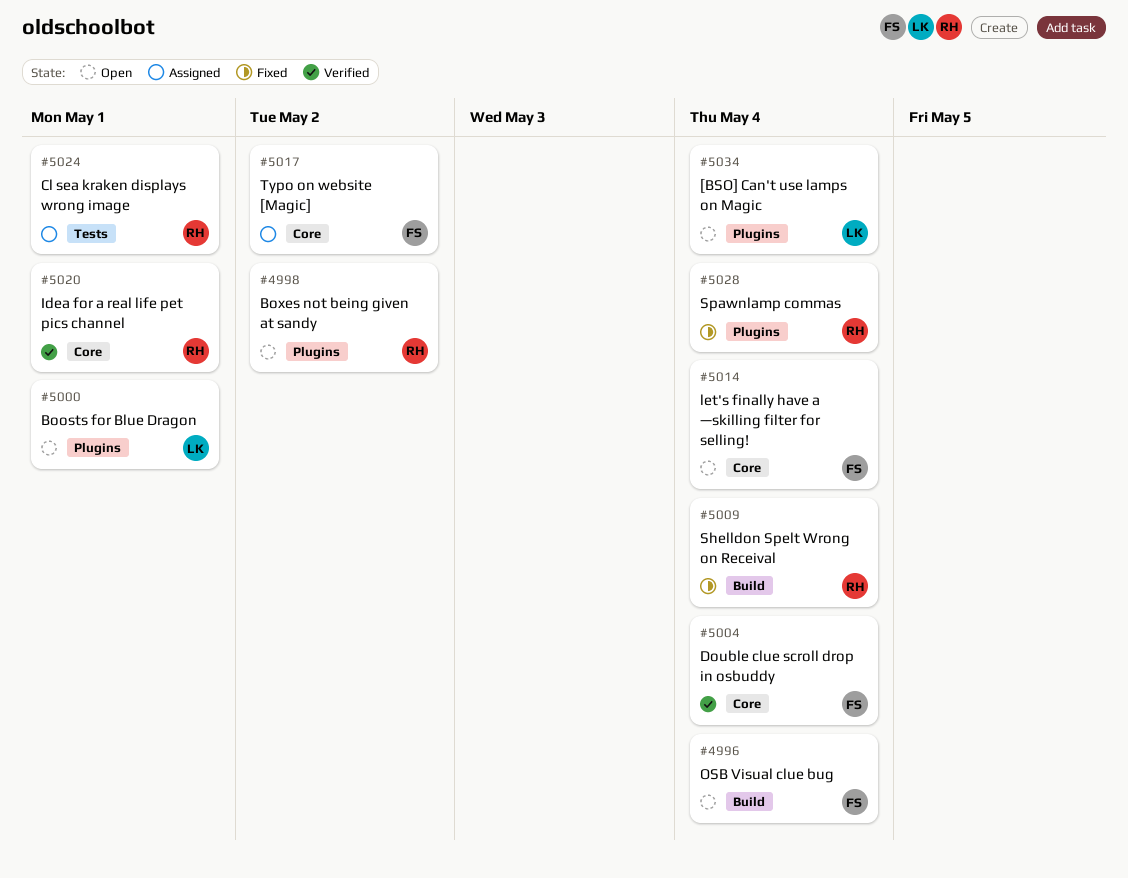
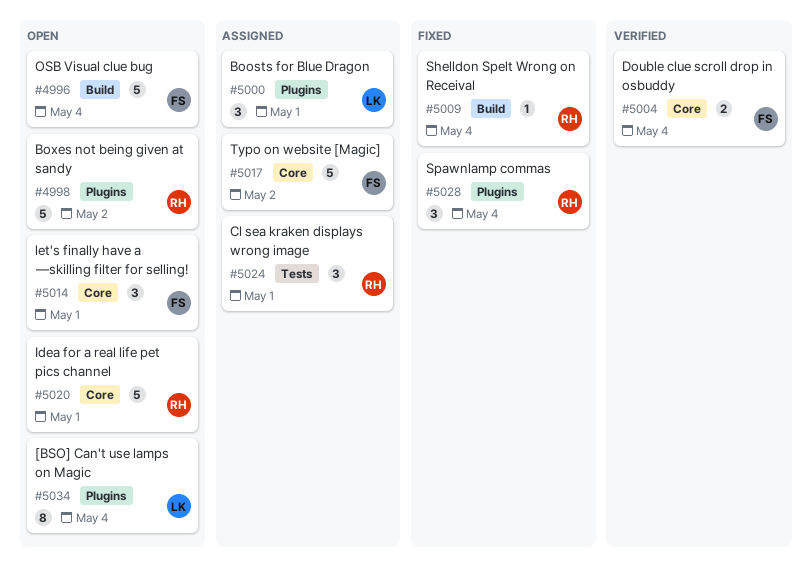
#5000, status: Open -> Assigned
#5014, due: May 4 -> May 1
#5020, status: Verified -> Open

